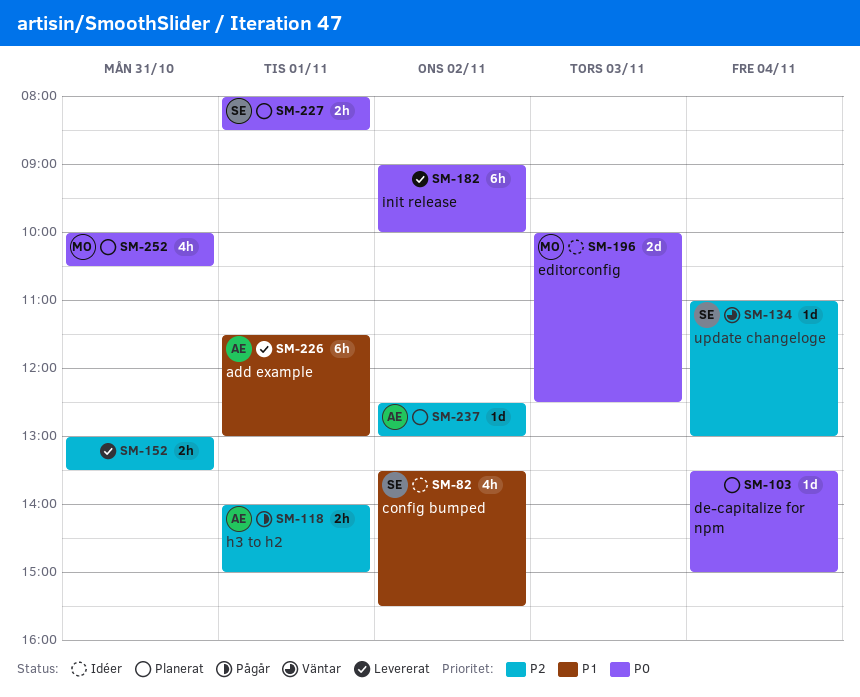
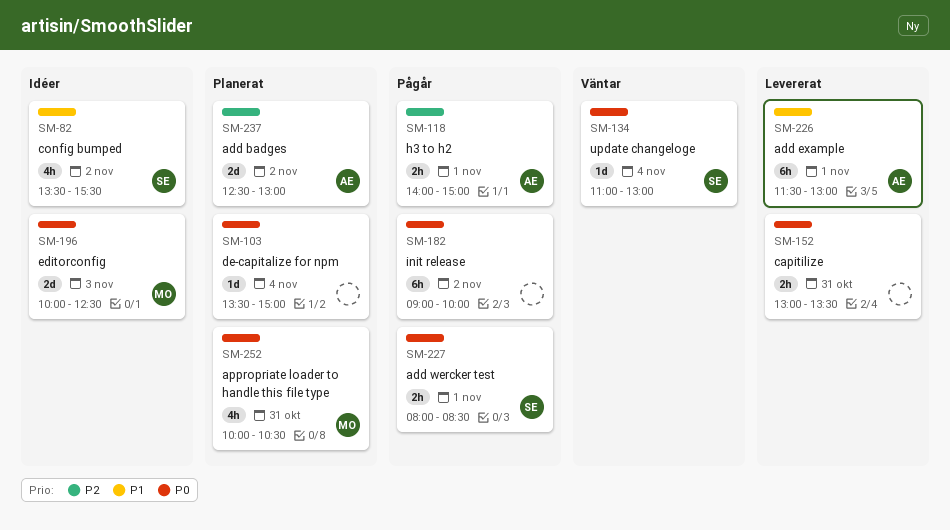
SM-134, priority: P2 -> P0
SM-152, priority: P2 -> P0
SM-182, status: Levererat -> Pågår
SM-227, status: Planerat -> Pågår
SM-237, estimate: 1d -> 2d

